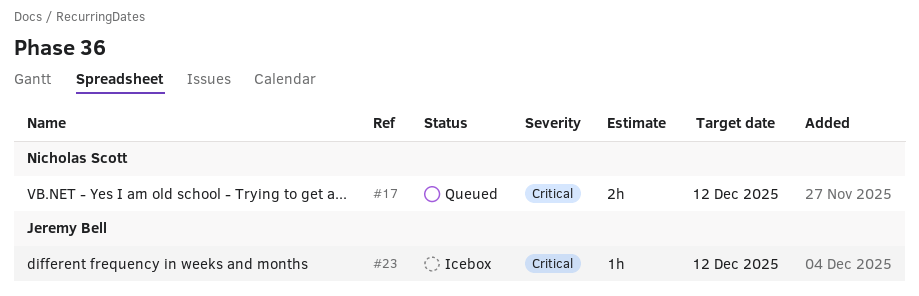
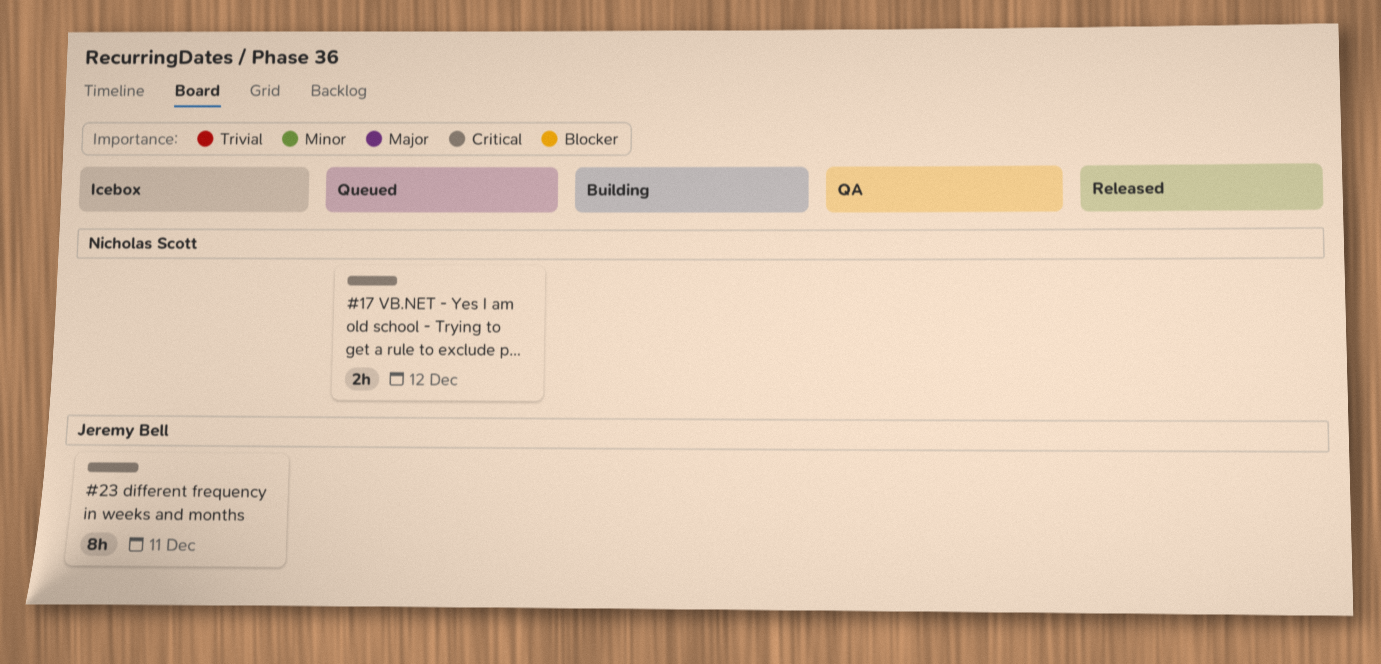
#23, estimate: 1h -> 8h
#23, due: Dec 12 -> Dec 11

